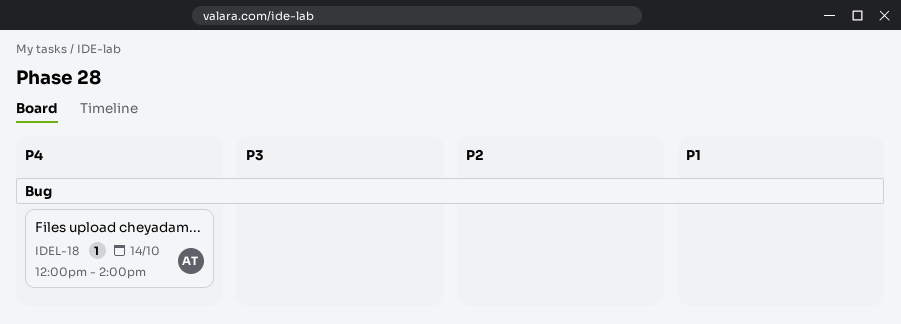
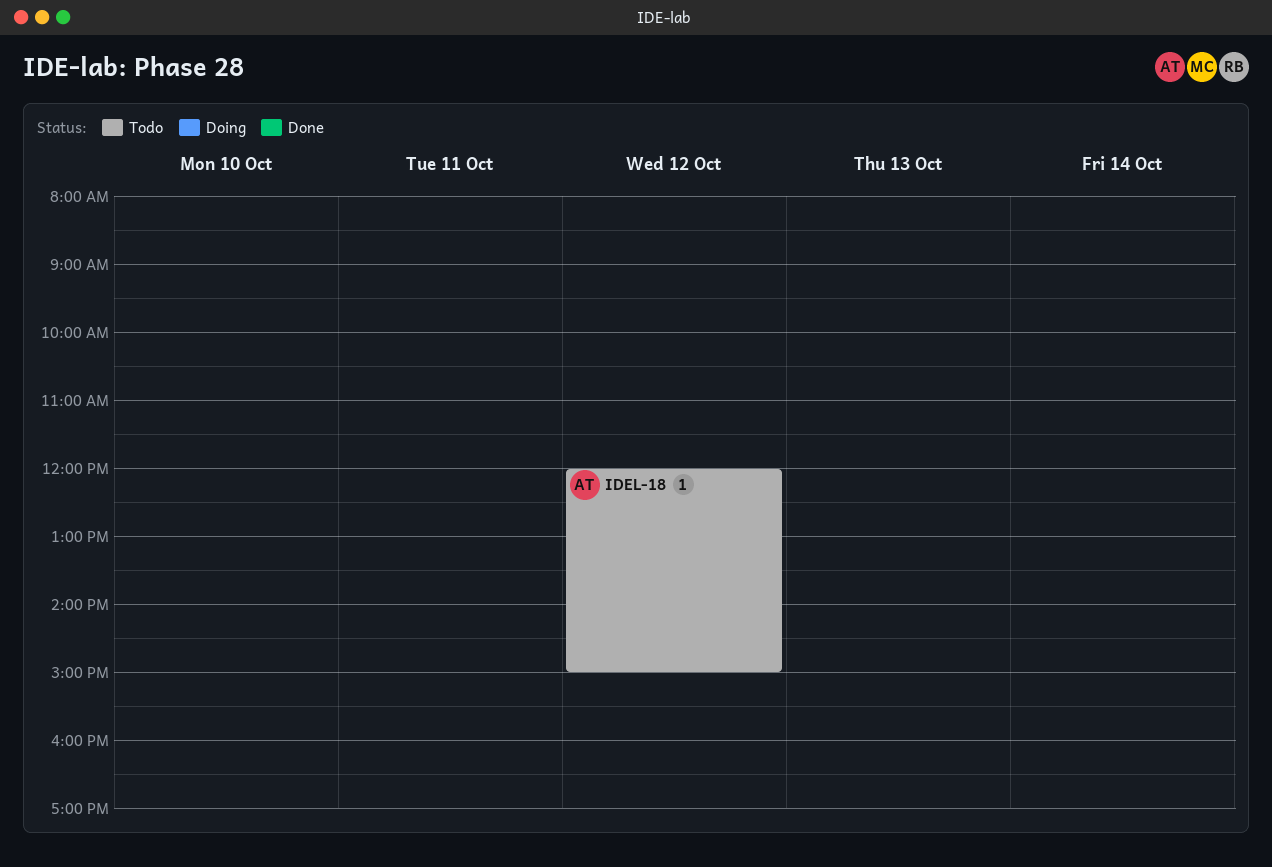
IDEL-18, day: Oct 14 -> Oct 12
IDEL-18, ends: 14:00 -> 15:00

